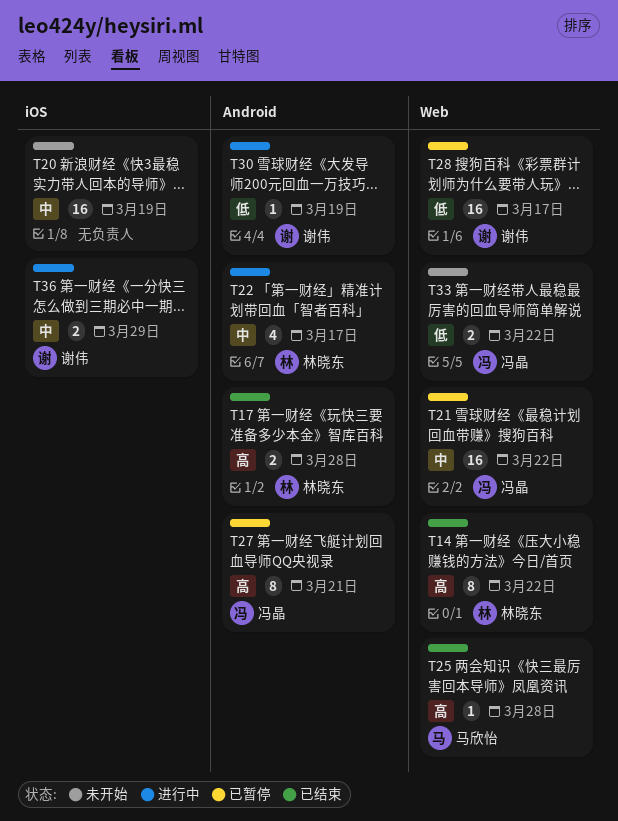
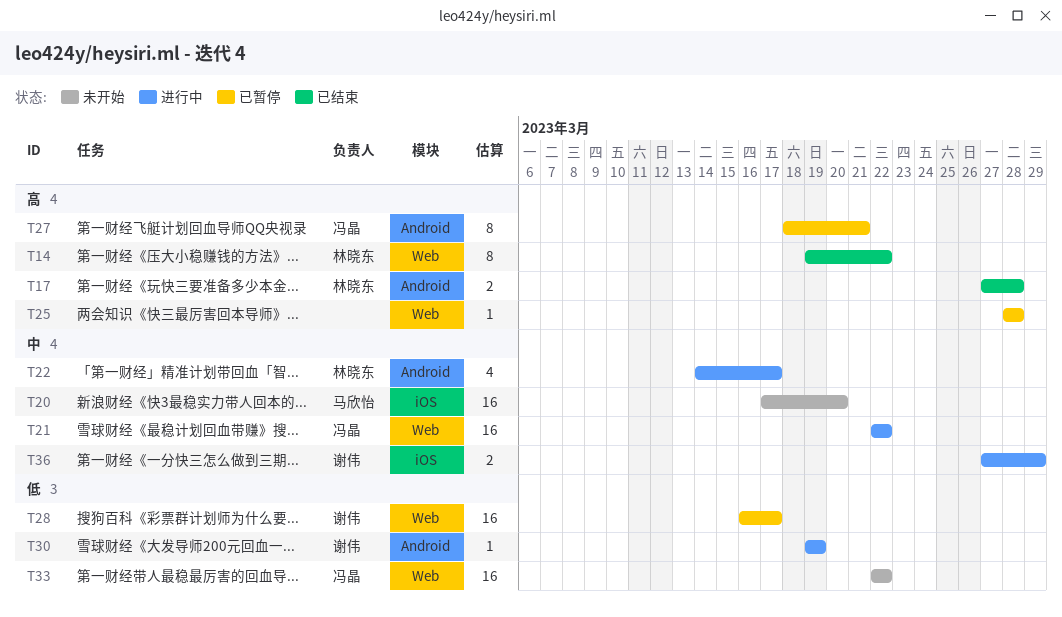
T20, owner: none -> 马欣怡
T20, due: Mar 19 -> Mar 20
T21, status: 已暂停 -> 进行中
T25, status: 已结束 -> 已暂停
T25, owner: 马欣怡 -> none
T33, estimate: 2 -> 16

